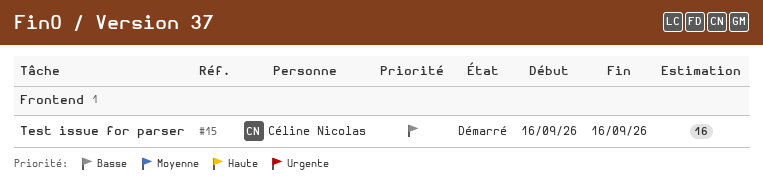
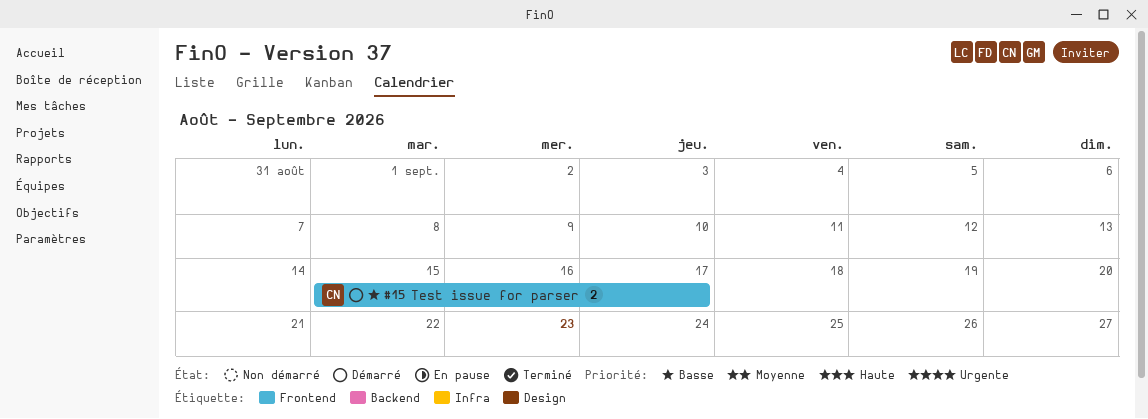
#15, estimate: 16 -> 2
#15, start: Sep 16 -> Sep 15
#15, due: Sep 16 -> Sep 17

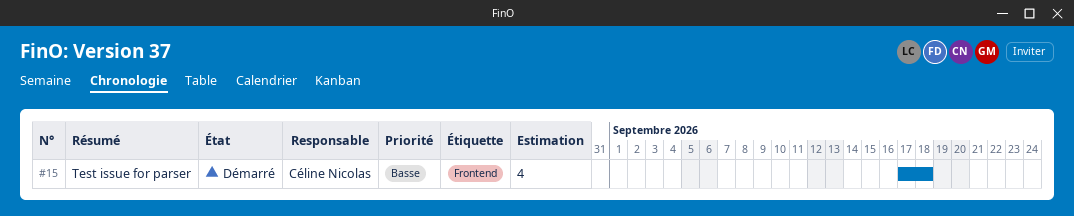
#15, estimate: 2 -> 4
#15, start: Sep 15 -> Sep 17
#15, due: Sep 17 -> Sep 18

